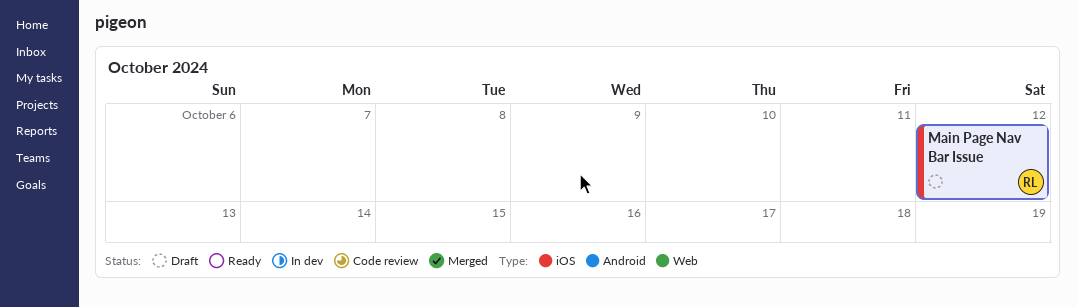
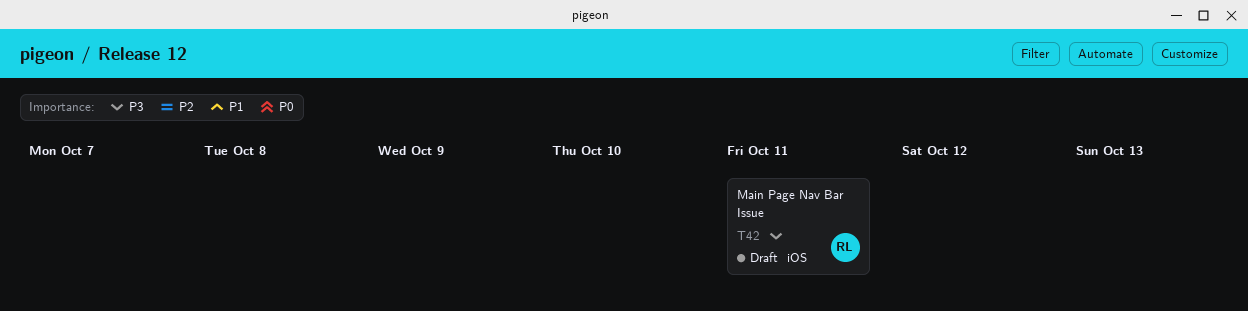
Main Page Nav Bar Issue, due: Oct 12 -> Oct 11

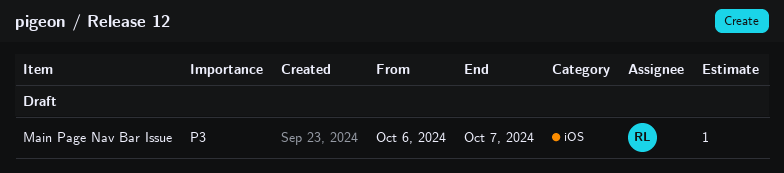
Main Page Nav Bar Issue, due: Oct 11 -> Oct 7

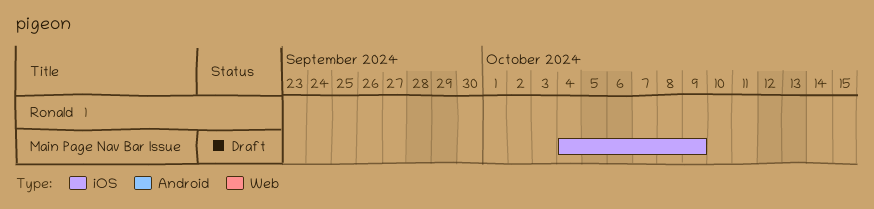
Main Page Nav Bar Issue, start: Oct 6 -> Oct 4
Main Page Nav Bar Issue, due: Oct 7 -> Oct 9

